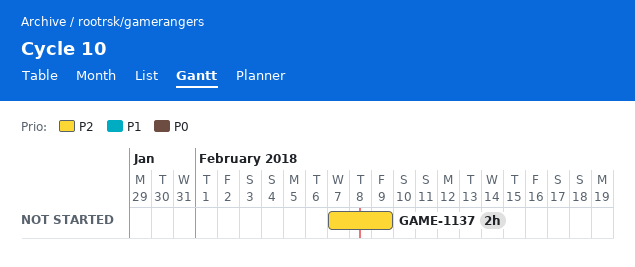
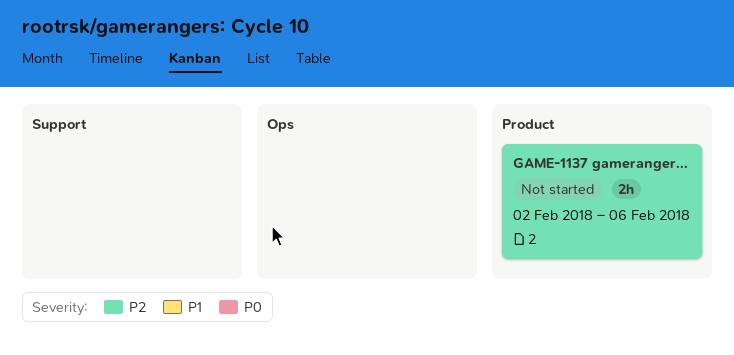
GAME-1137, start: Feb 7 -> Feb 2
GAME-1137, due: Feb 9 -> Feb 6

